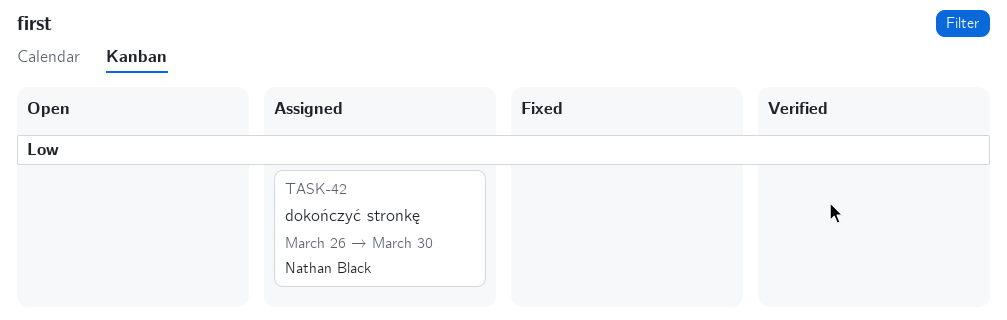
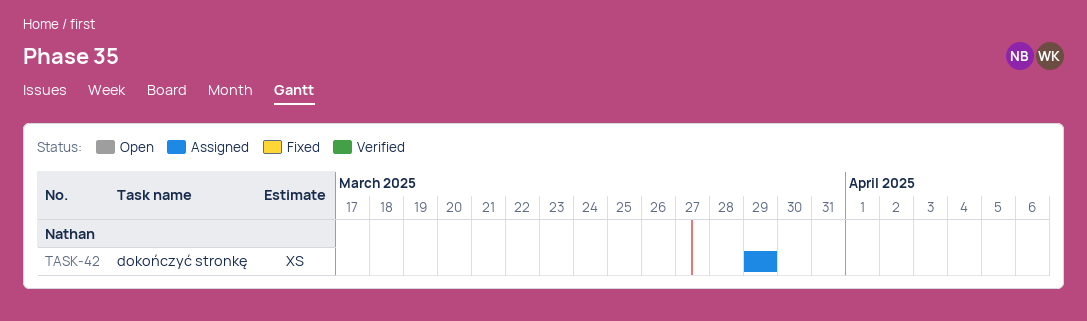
TASK-42, start: Mar 26 -> Mar 29
TASK-42, due: Mar 30 -> Mar 29

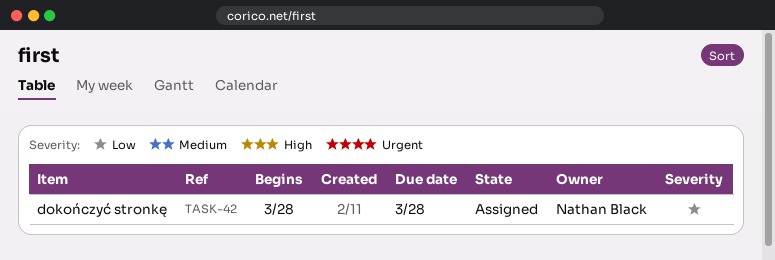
TASK-42, start: Mar 29 -> Mar 28
TASK-42, due: Mar 29 -> Mar 28

